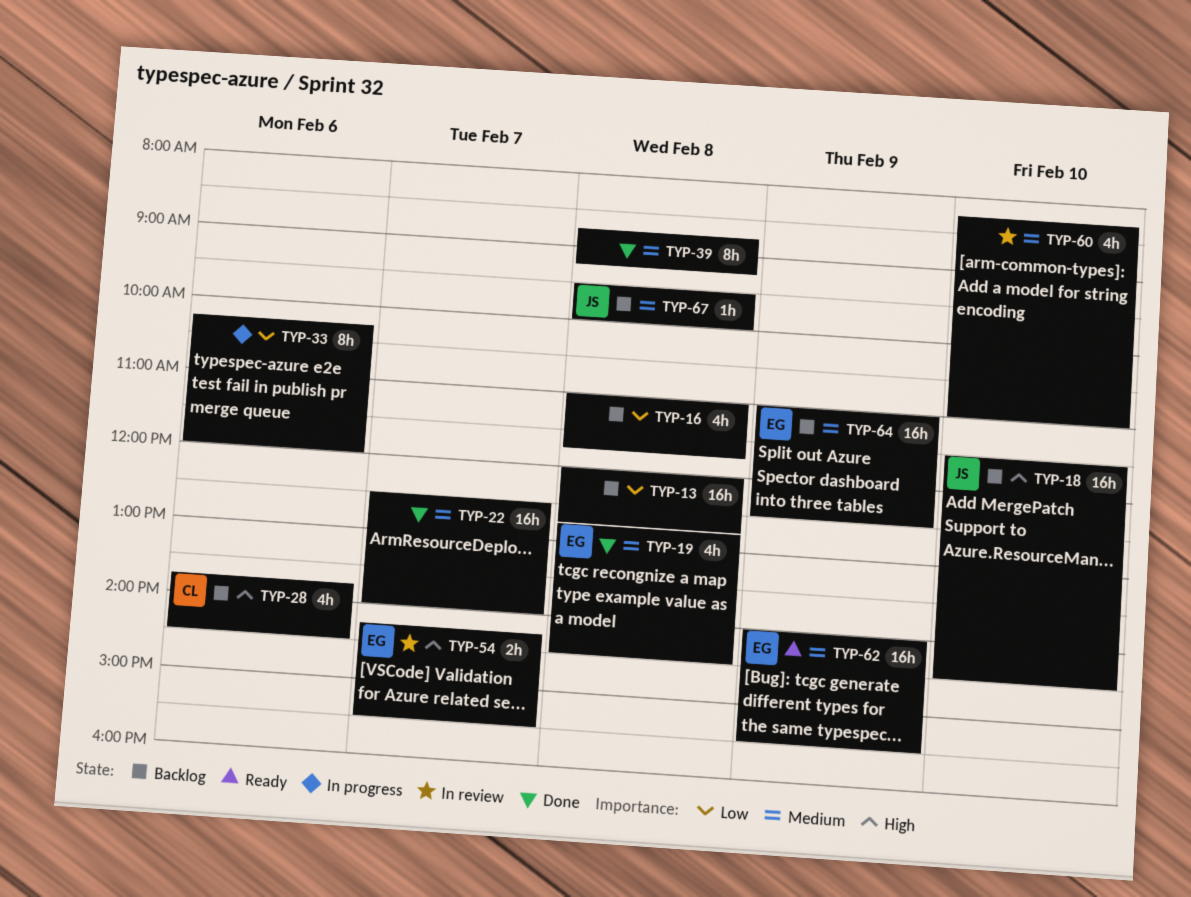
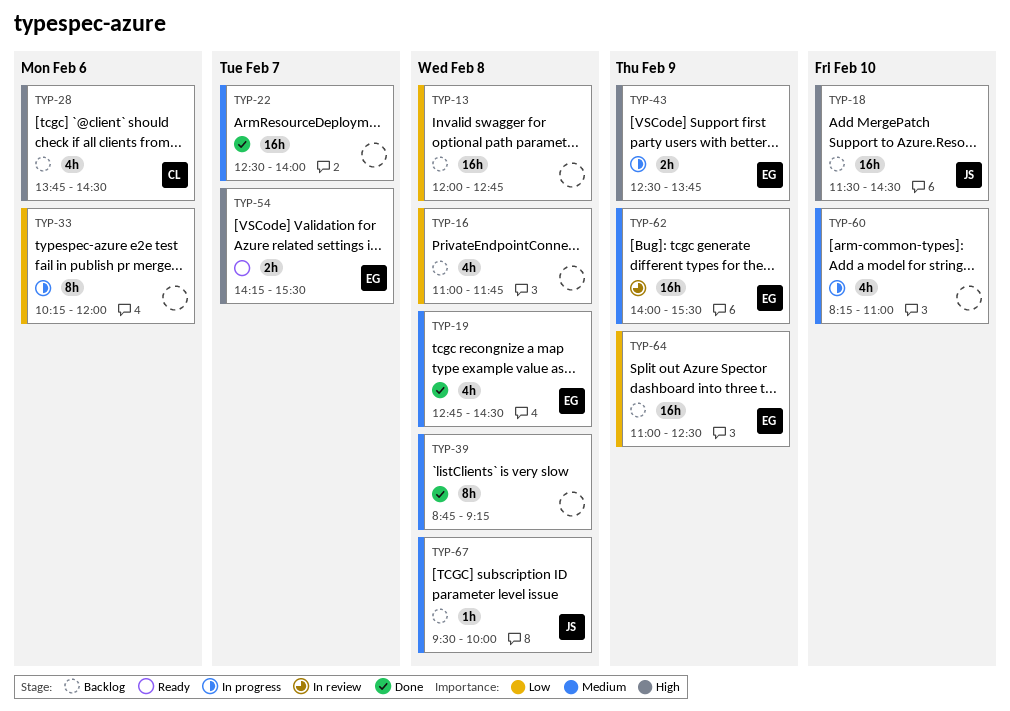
TYP-43: none -> present
TYP-54, status: In review -> Ready
TYP-60, status: In review -> In progress
TYP-62, status: Ready -> In review
TYP-64, priority: Medium -> Low

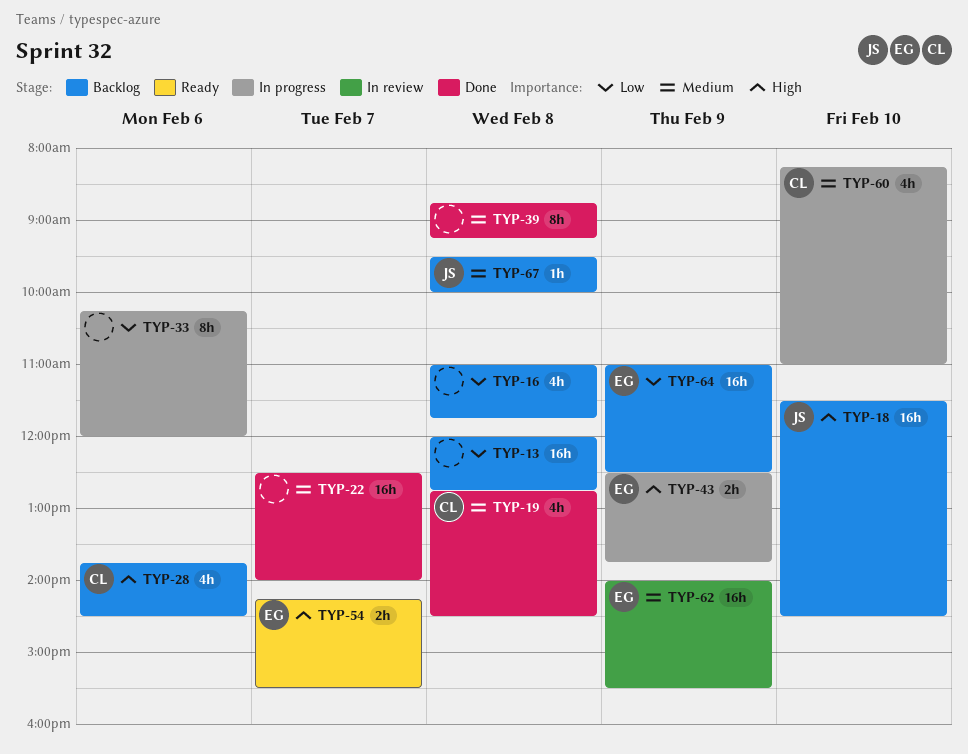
TYP-19, owner: EG -> CL
TYP-60, owner: none -> CL

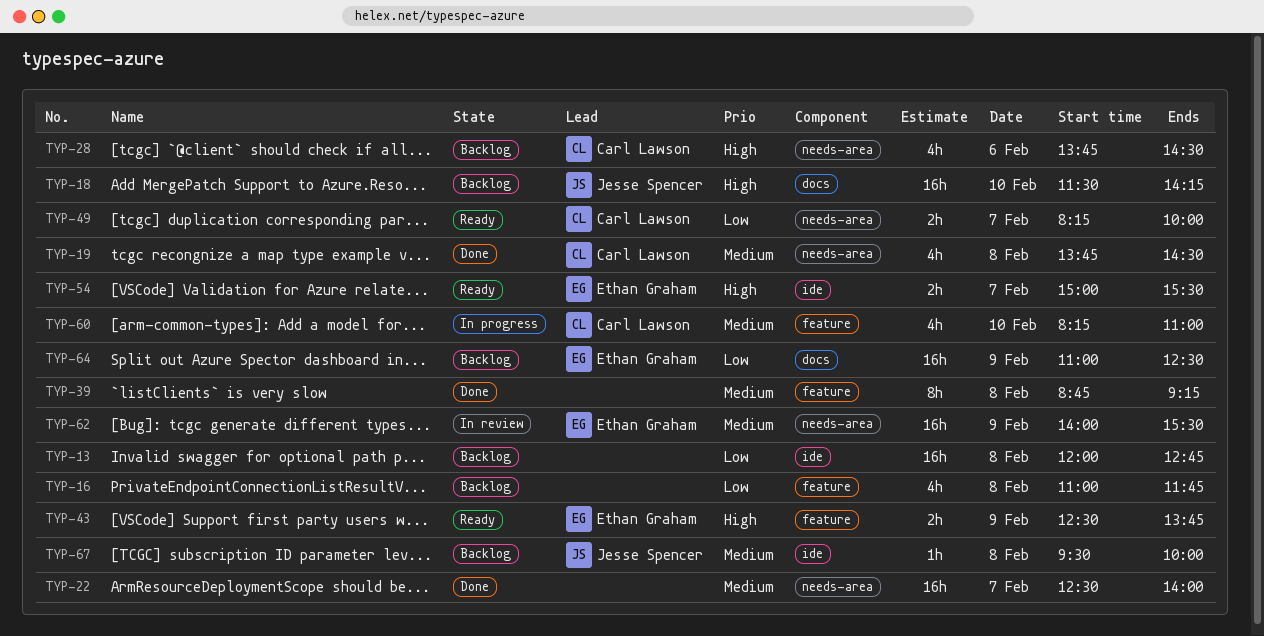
TYP-18, ends: 14:30 -> 14:15
TYP-19, begins: 12:45 -> 13:45
TYP-33: present -> none
TYP-43, status: In progress -> Ready
TYP-49: none -> present
TYP-54, begins: 14:15 -> 15:00

